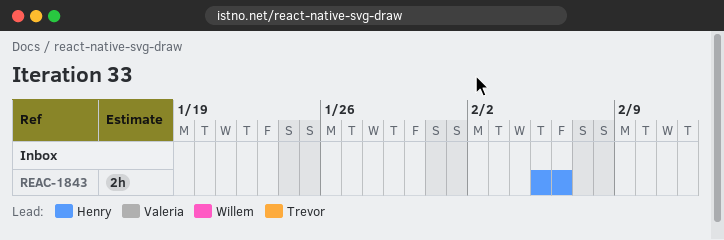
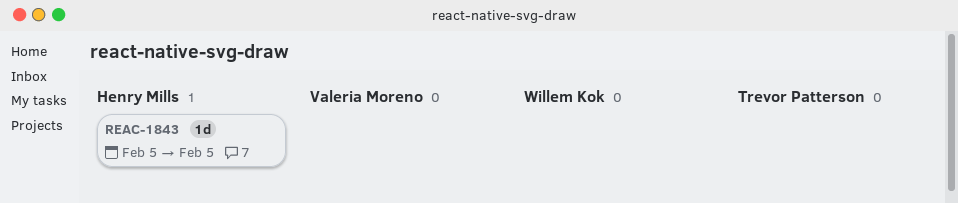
REAC-1843, estimate: 2h -> 1d
REAC-1843, due: Feb 6 -> Feb 5

